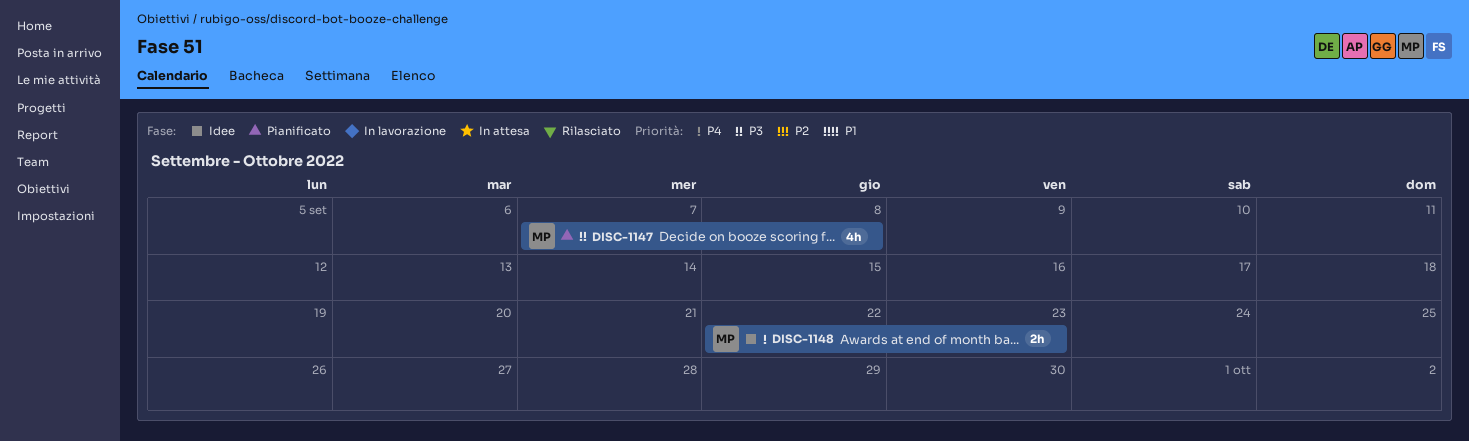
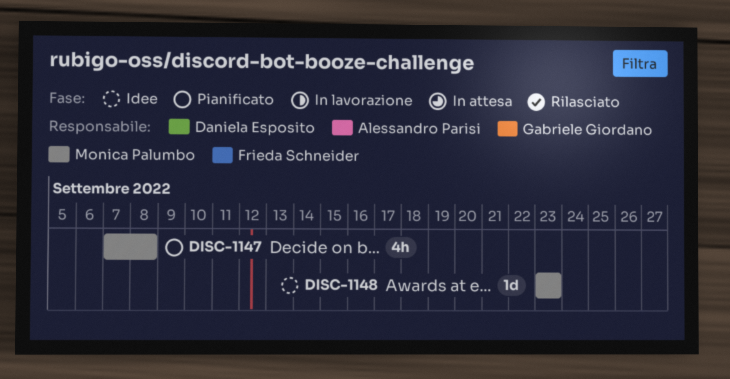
DISC-1148, estimate: 2h -> 1d
DISC-1148, start: Sep 22 -> Sep 23

